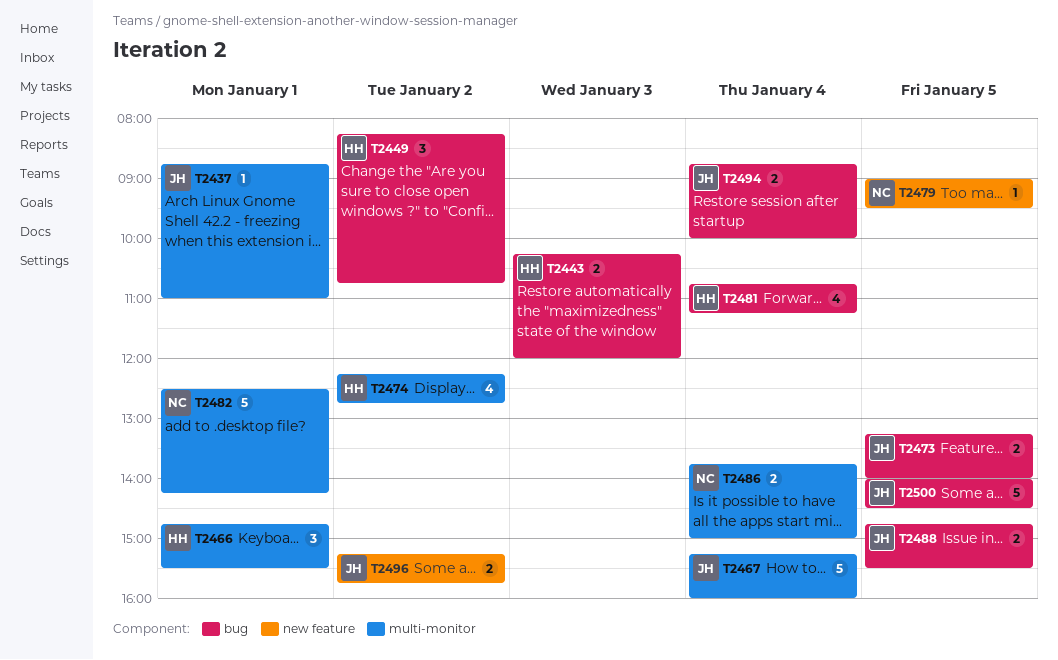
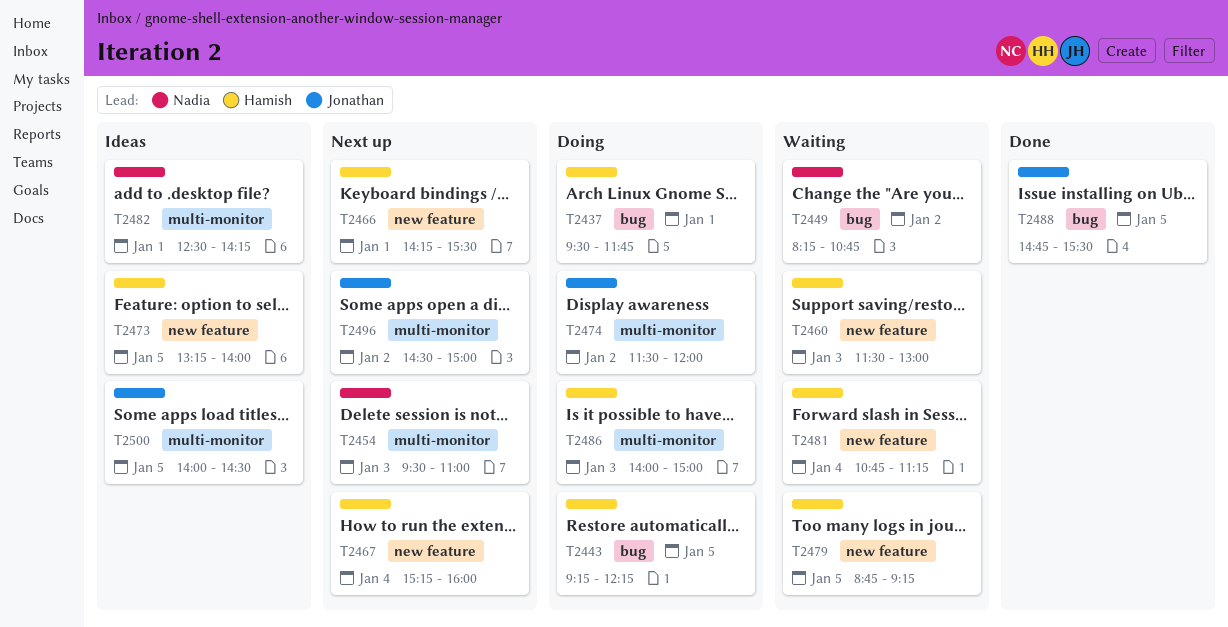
T2437, owner: Jonathan -> Hamish
T2437, label: multi-monitor -> bug
T2437, begins: 08:45 -> 09:30
T2437, ends: 11:00 -> 11:45
T2443, day: Jan 3 -> Jan 5
T2443, begins: 10:15 -> 09:15
T2443, ends: 12:00 -> 12:15
T2449, owner: Hamish -> Nadia
T2454: none -> present
T2460: none -> present
T2466, label: multi-monitor -> new feature
T2466, begins: 14:45 -> 14:15
T2467, owner: Jonathan -> Hamish
T2467, label: multi-monitor -> new feature
T2473, owner: Jonathan -> Hamish
T2473, label: bug -> new feature
T2474, owner: Hamish -> Jonathan
T2474, begins: 12:15 -> 11:30
T2474, ends: 12:45 -> 12:00
T2479, owner: Nadia -> Hamish
T2479, begins: 09:00 -> 08:45
T2479, ends: 09:30 -> 09:15
T2481, label: bug -> new feature
T2486, owner: Nadia -> Hamish
T2486, day: Jan 4 -> Jan 3
T2486, begins: 13:45 -> 14:00
T2494: present -> none
T2496, label: new feature -> multi-monitor
T2496, begins: 15:15 -> 14:30
T2496, ends: 15:45 -> 15:00
T2500, label: bug -> multi-monitor

